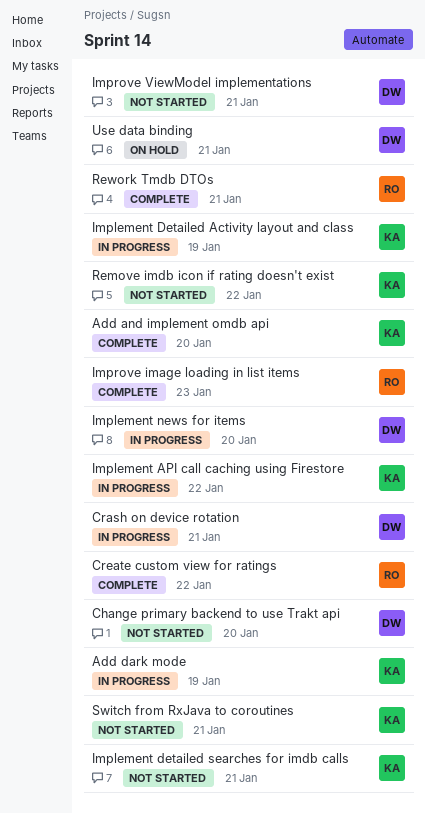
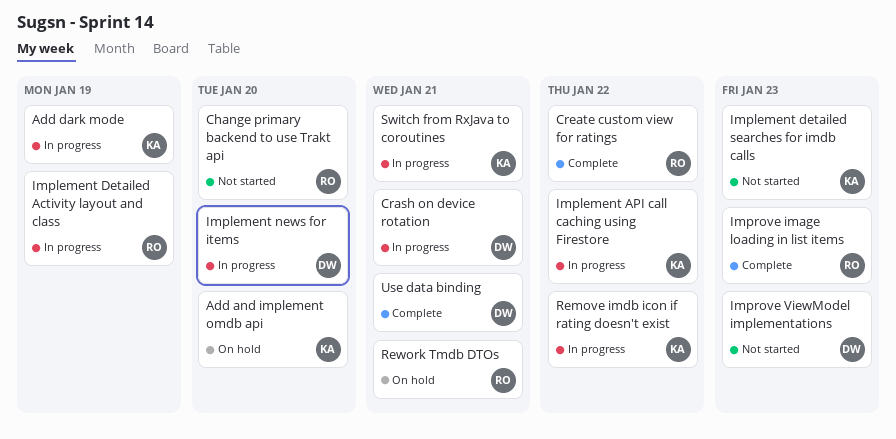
Add and implement omdb api, status: Complete -> On hold
Change primary backend to use Trakt api, owner: DW -> RO
Implement Detailed Activity layout and class, owner: KA -> RO
Implement detailed searches for imdb calls, due: Jan 21 -> Jan 23
Improve ViewModel implementations, due: Jan 21 -> Jan 23
Remove imdb icon if rating doesn't exist, status: Not started -> In progress
Rework Tmdb DTOs, status: Complete -> On hold
Switch from RxJava to coroutines, status: Not started -> In progress
Use data binding, status: On hold -> Complete

